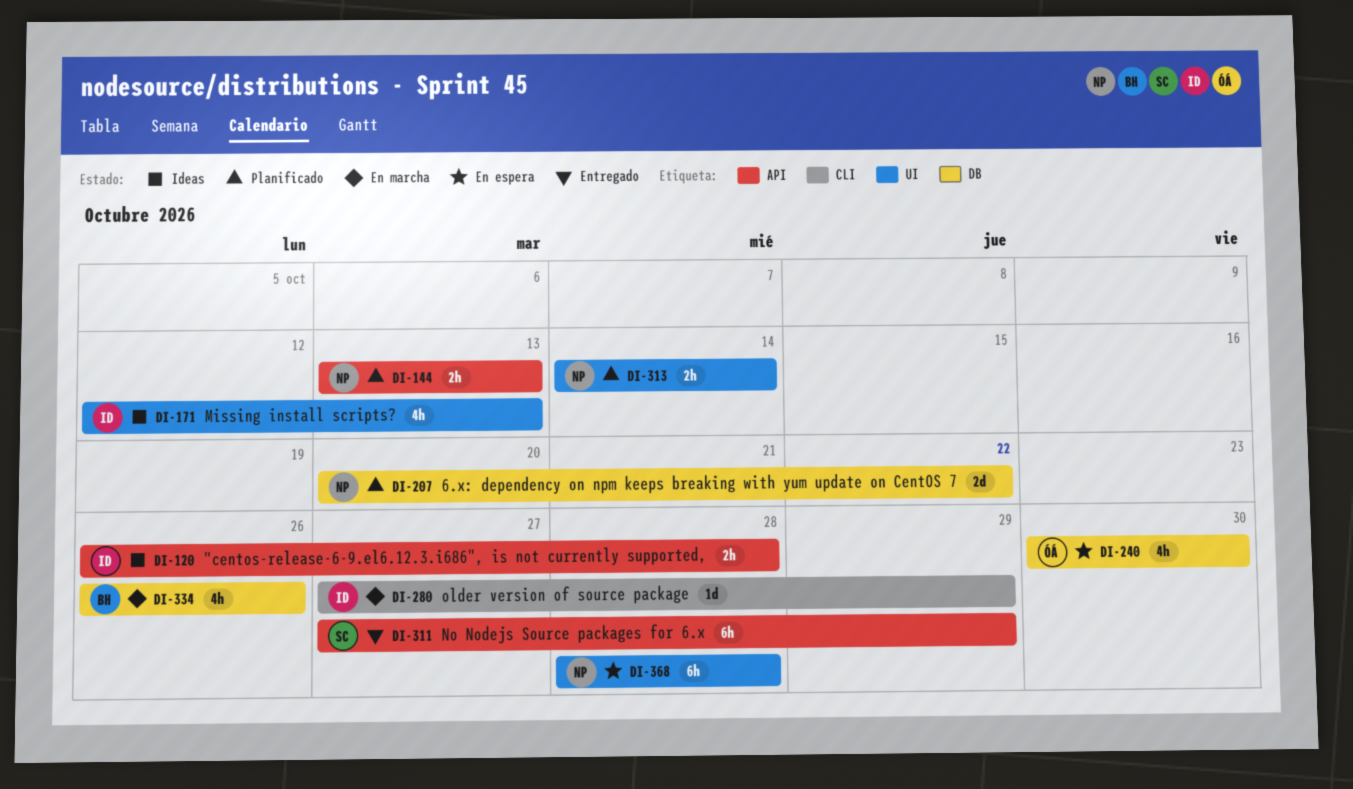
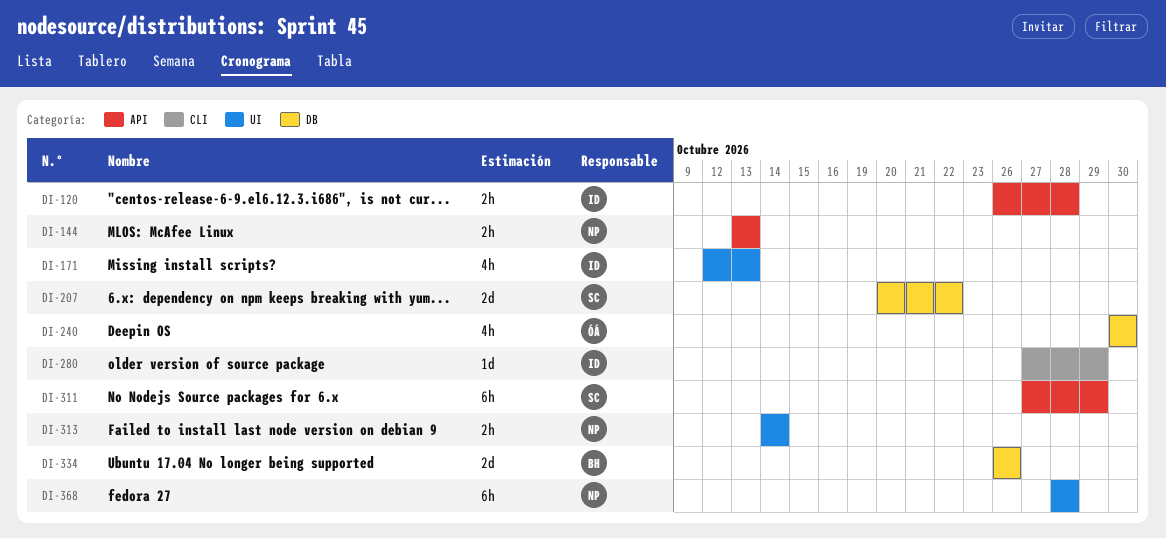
DI-207, owner: NP -> SC
DI-334, estimate: 4h -> 2d

